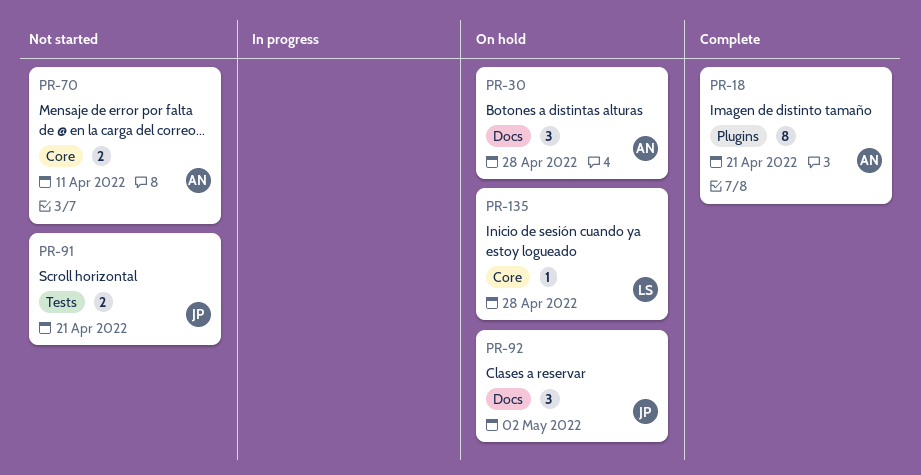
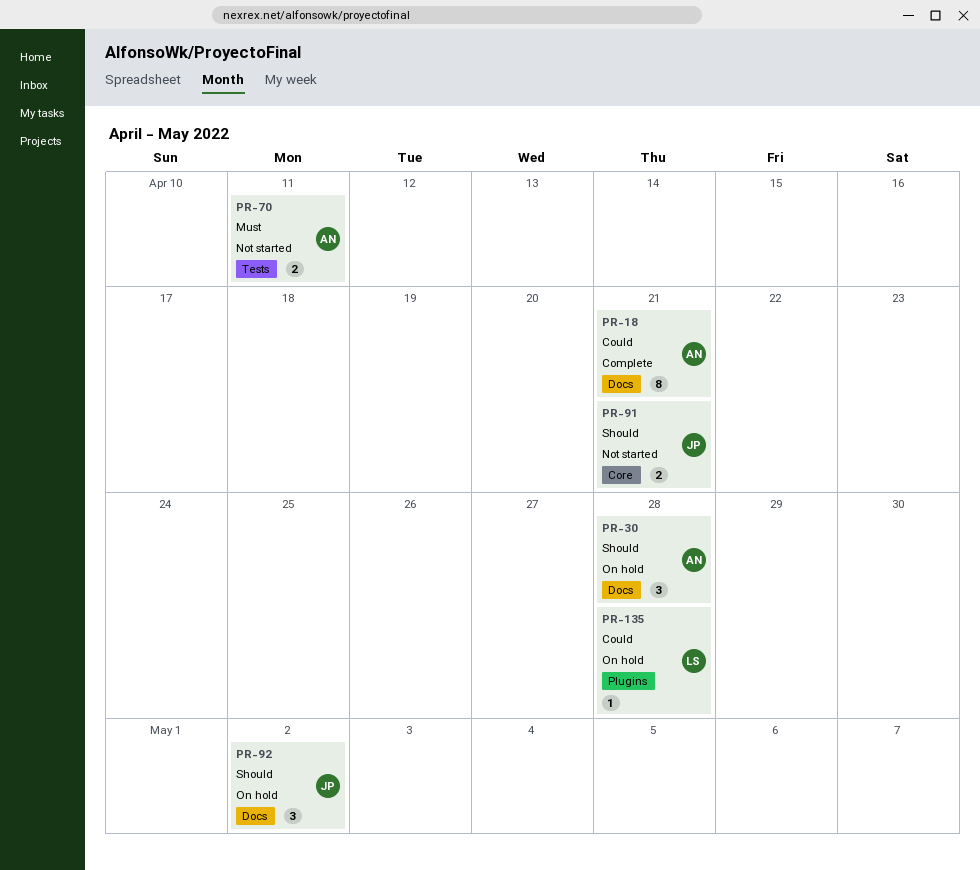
PR-18, label: Plugins -> Docs
PR-70, label: Core -> Tests
PR-91, label: Tests -> Core
PR-135, label: Core -> Plugins

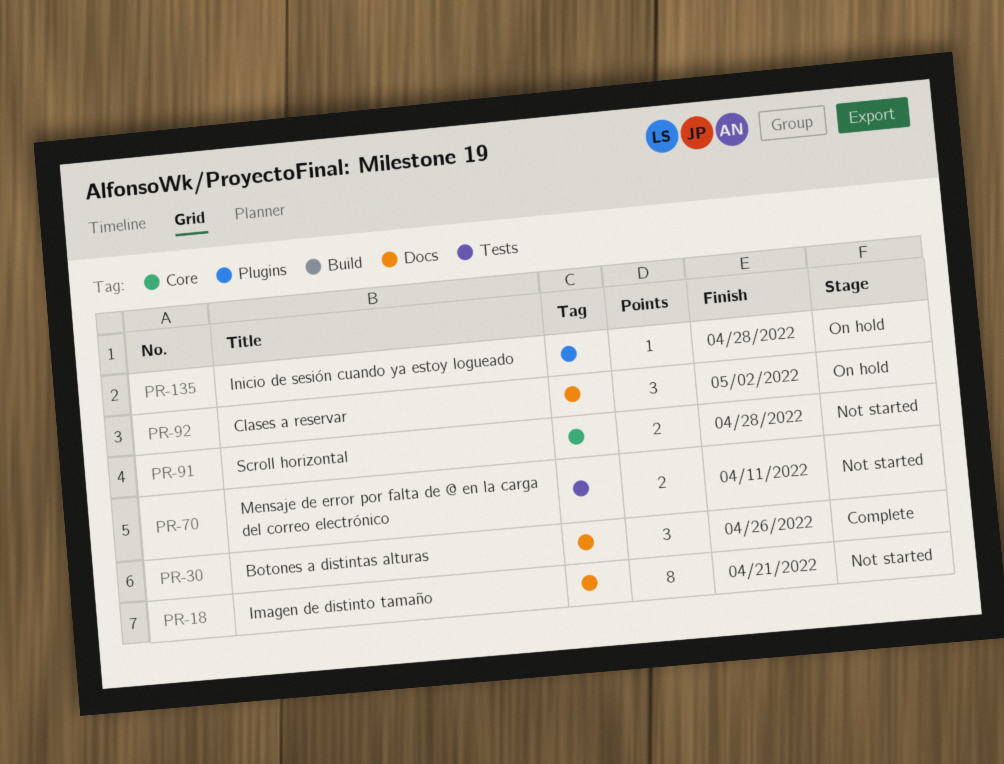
PR-18, status: Complete -> Not started
PR-30, status: On hold -> Complete
PR-30, due: Apr 28 -> Apr 26
PR-91, due: Apr 21 -> Apr 28

